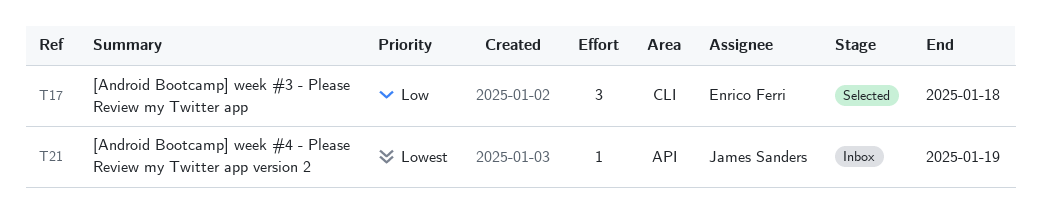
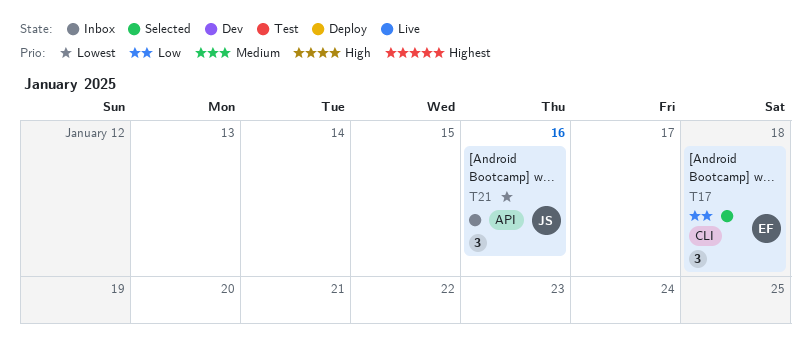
T21, estimate: 1 -> 3
T21, due: Jan 19 -> Jan 16

